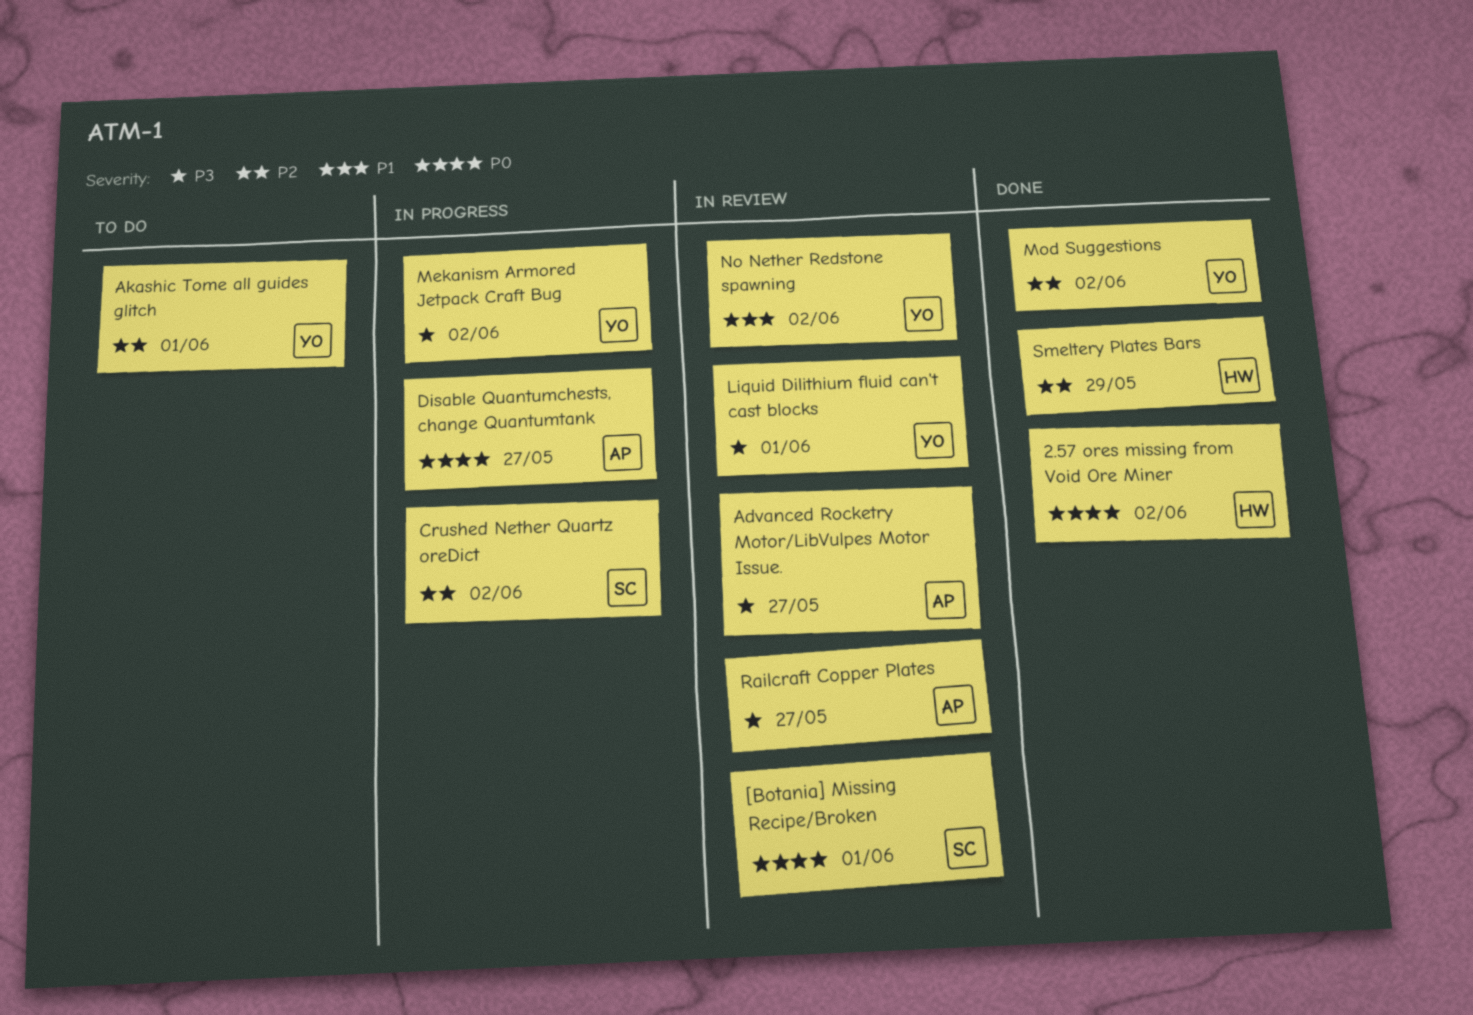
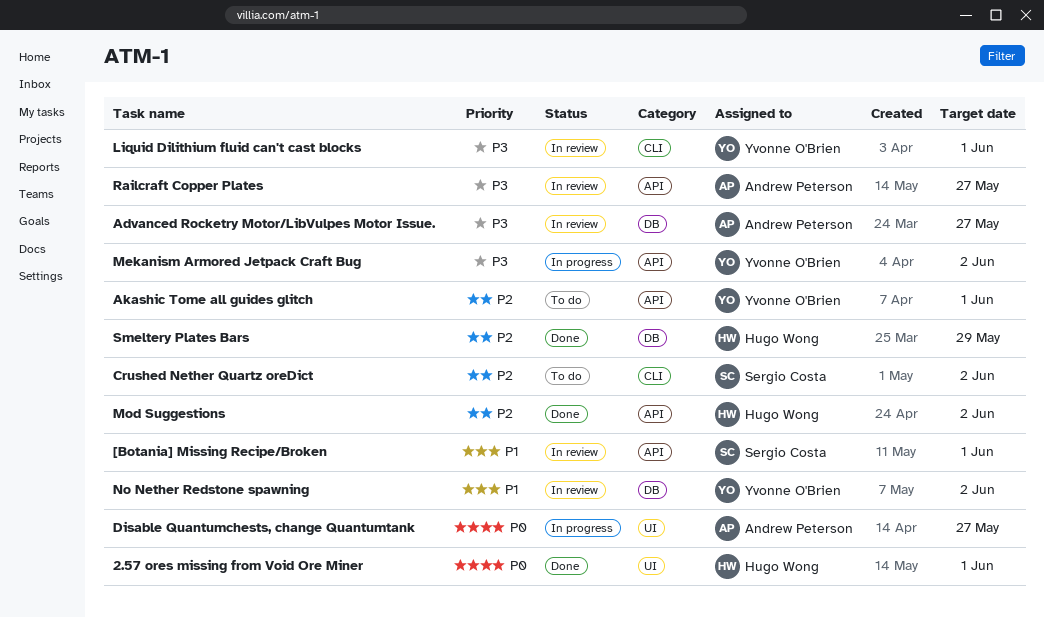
2.57 ores missing from Void Ore Miner, due: Jun 2 -> Jun 1
[Botania] Missing Recipe/Broken, priority: P0 -> P1
Crushed Nether Quartz oreDict, status: In progress -> To do
Mod Suggestions, owner: Yvonne O'Brien -> Hugo Wong

